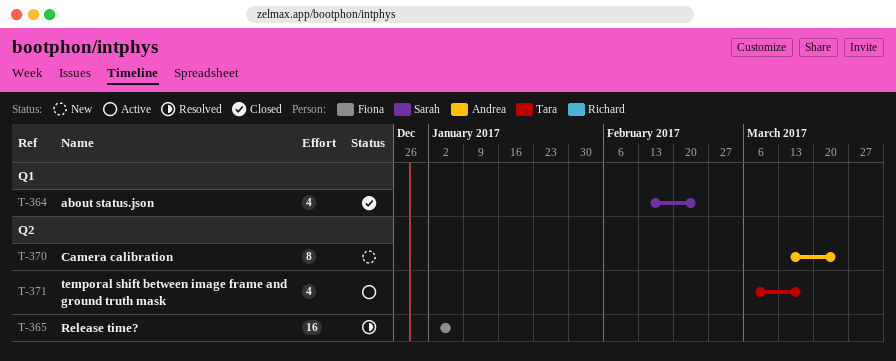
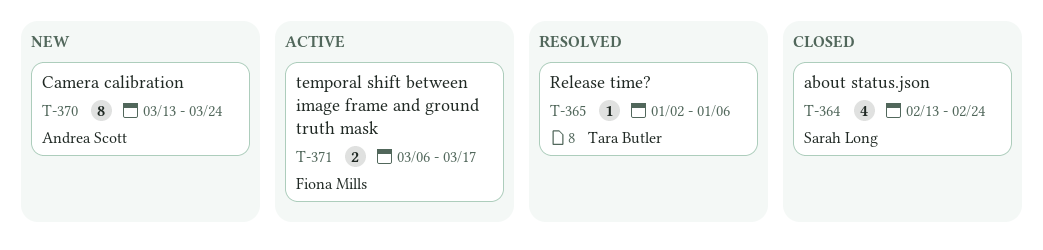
T-365, owner: Fiona Mills -> Tara Butler
T-365, estimate: 16 -> 1
T-371, owner: Tara Butler -> Fiona Mills
T-371, estimate: 4 -> 2

